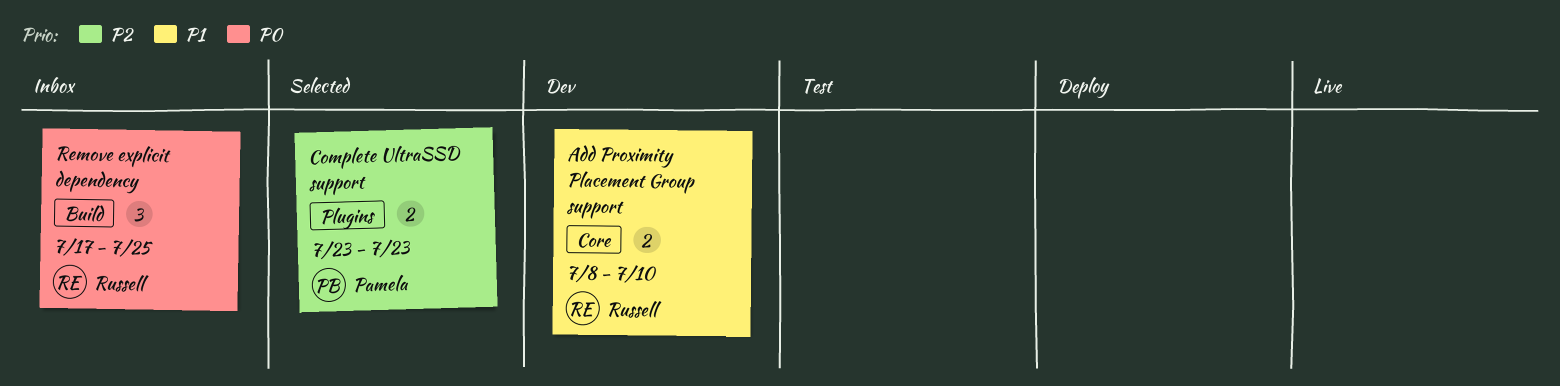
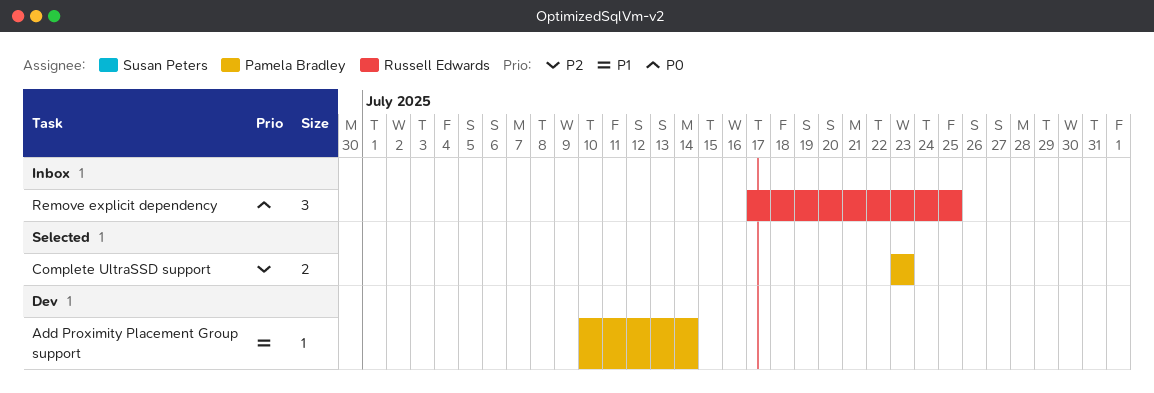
Add Proximity Placement Group support, owner: Russell Edwards -> Pamela Bradley
Add Proximity Placement Group support, estimate: 2 -> 1
Add Proximity Placement Group support, start: Jul 8 -> Jul 10
Add Proximity Placement Group support, due: Jul 10 -> Jul 14

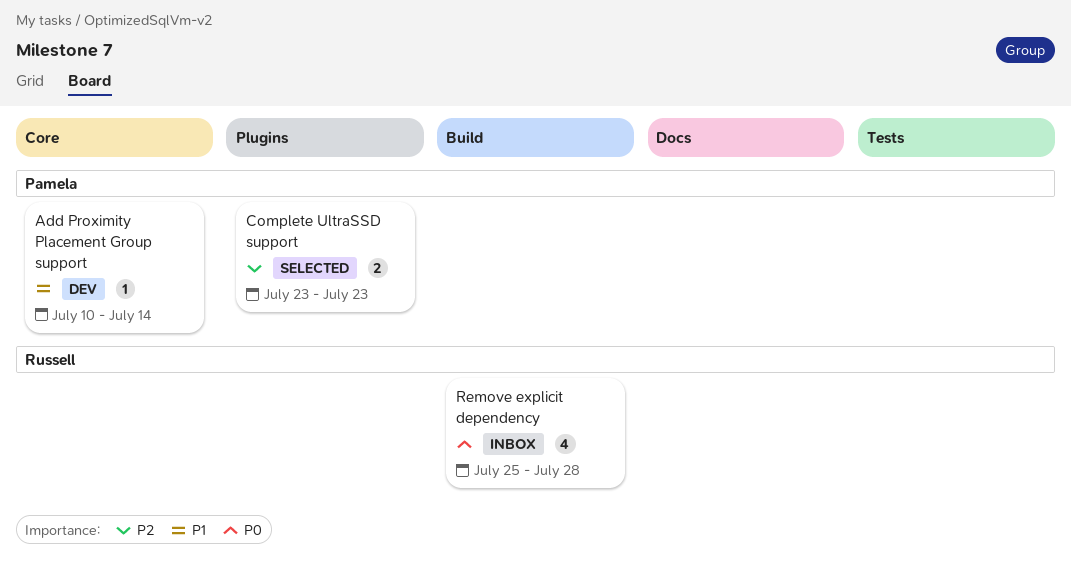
Remove explicit dependency, estimate: 3 -> 4
Remove explicit dependency, start: Jul 17 -> Jul 25
Remove explicit dependency, due: Jul 25 -> Jul 28

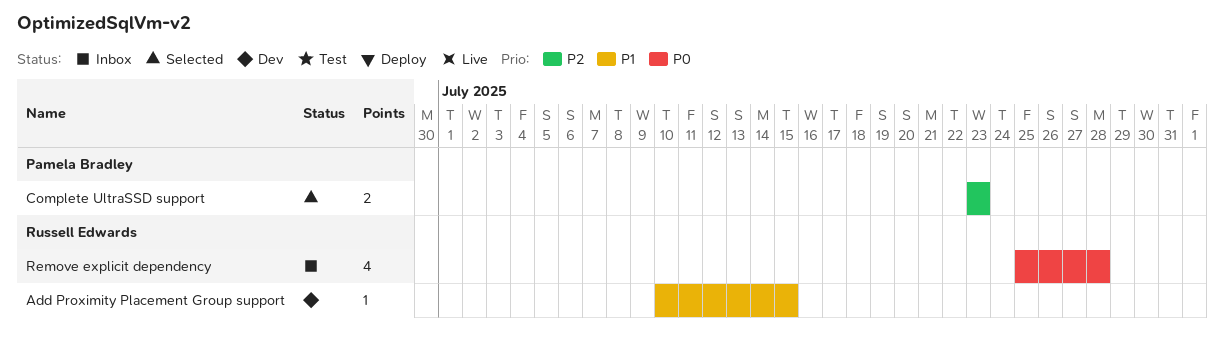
Add Proximity Placement Group support, owner: Pamela Bradley -> Russell Edwards
Add Proximity Placement Group support, due: Jul 14 -> Jul 15

